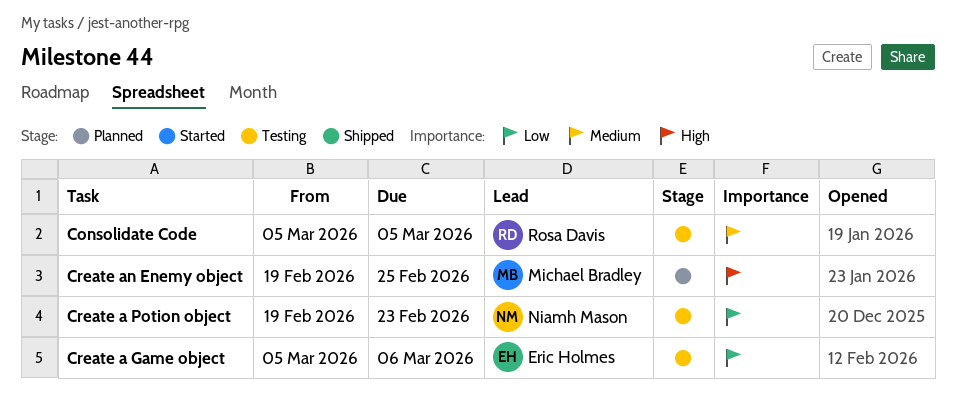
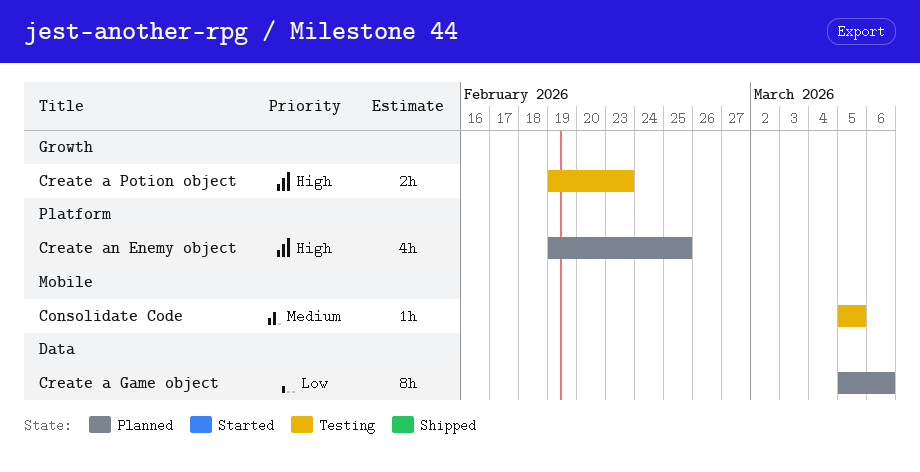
Create a Game object, status: Testing -> Planned
Create a Potion object, priority: Low -> High

